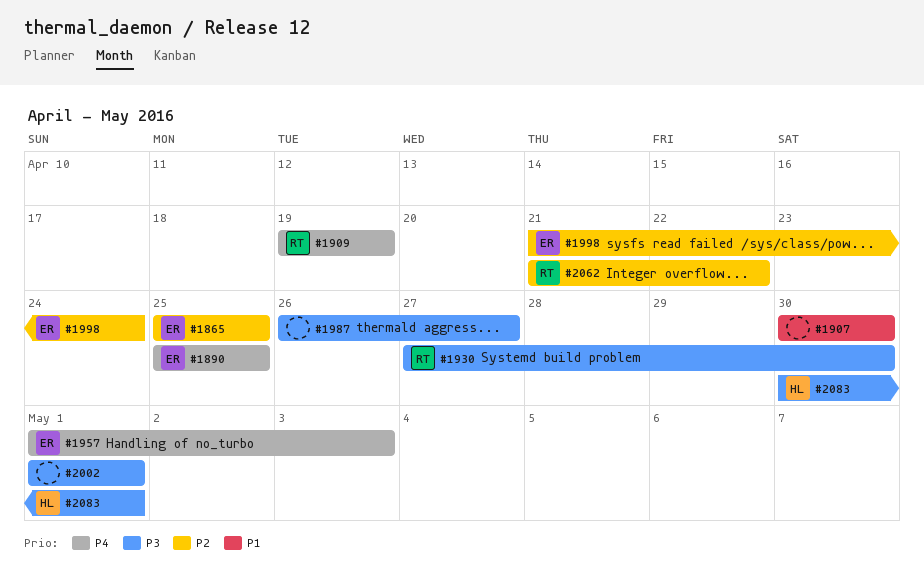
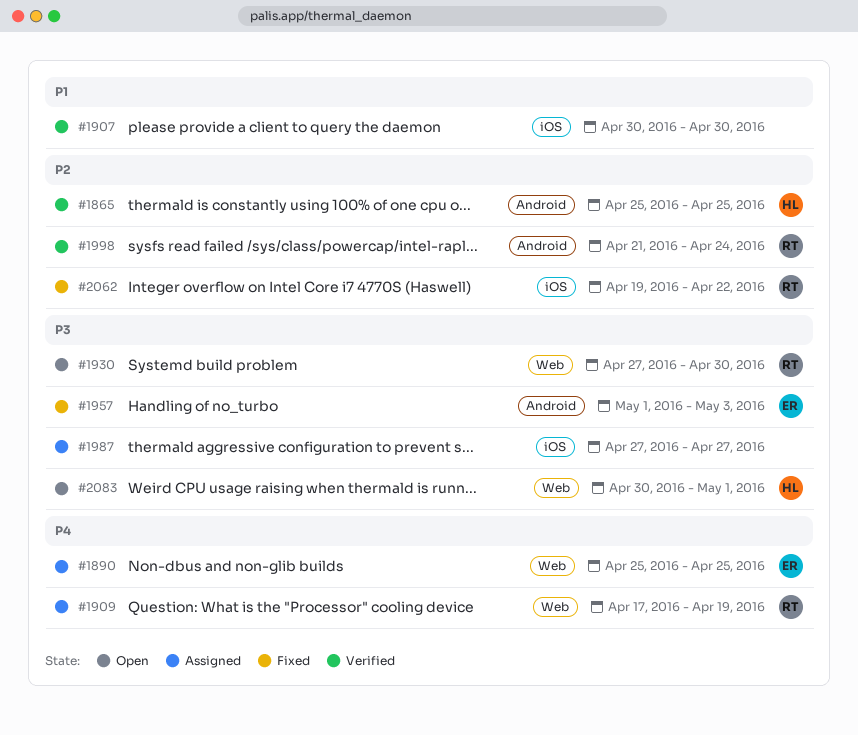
#1865, owner: ER -> HL
#1909, start: Apr 19 -> Apr 17
#1957, priority: P4 -> P3
#1987, start: Apr 26 -> Apr 27
#1998, owner: ER -> RT
#2002: present -> none
#2062, start: Apr 21 -> Apr 19

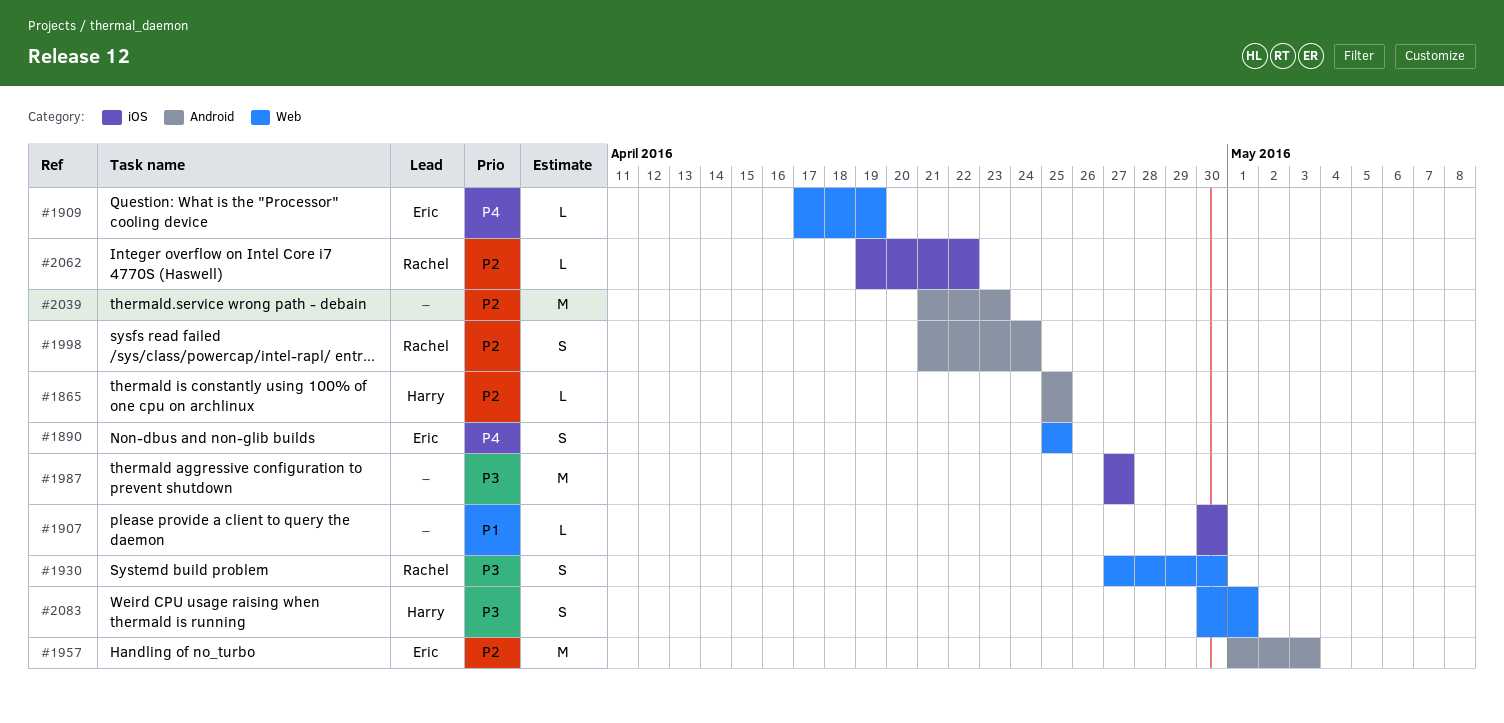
#1909, owner: Rachel -> Eric
#1957, priority: P3 -> P2
#2039: none -> present

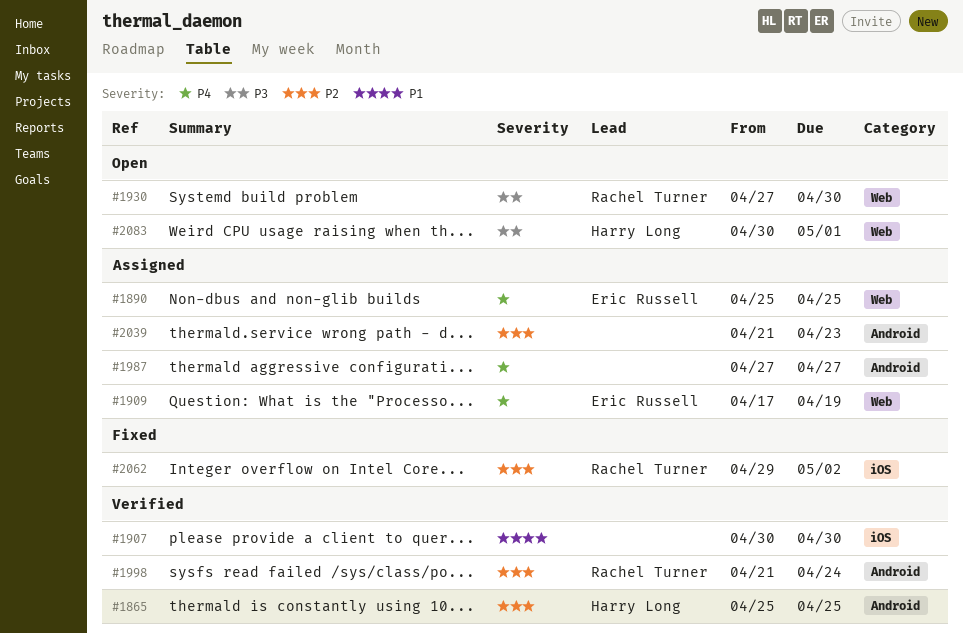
#1957: present -> none
#1987, priority: P3 -> P4
#1987, label: iOS -> Android
#2062, start: Apr 19 -> Apr 29
#2062, due: Apr 22 -> May 2

